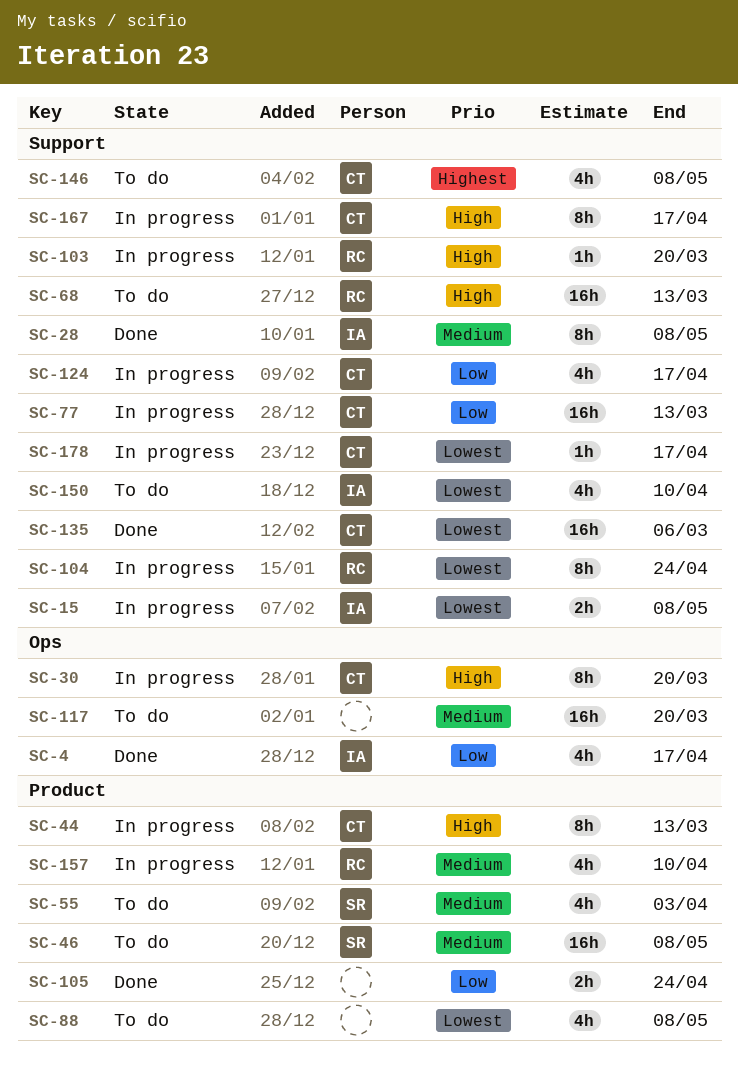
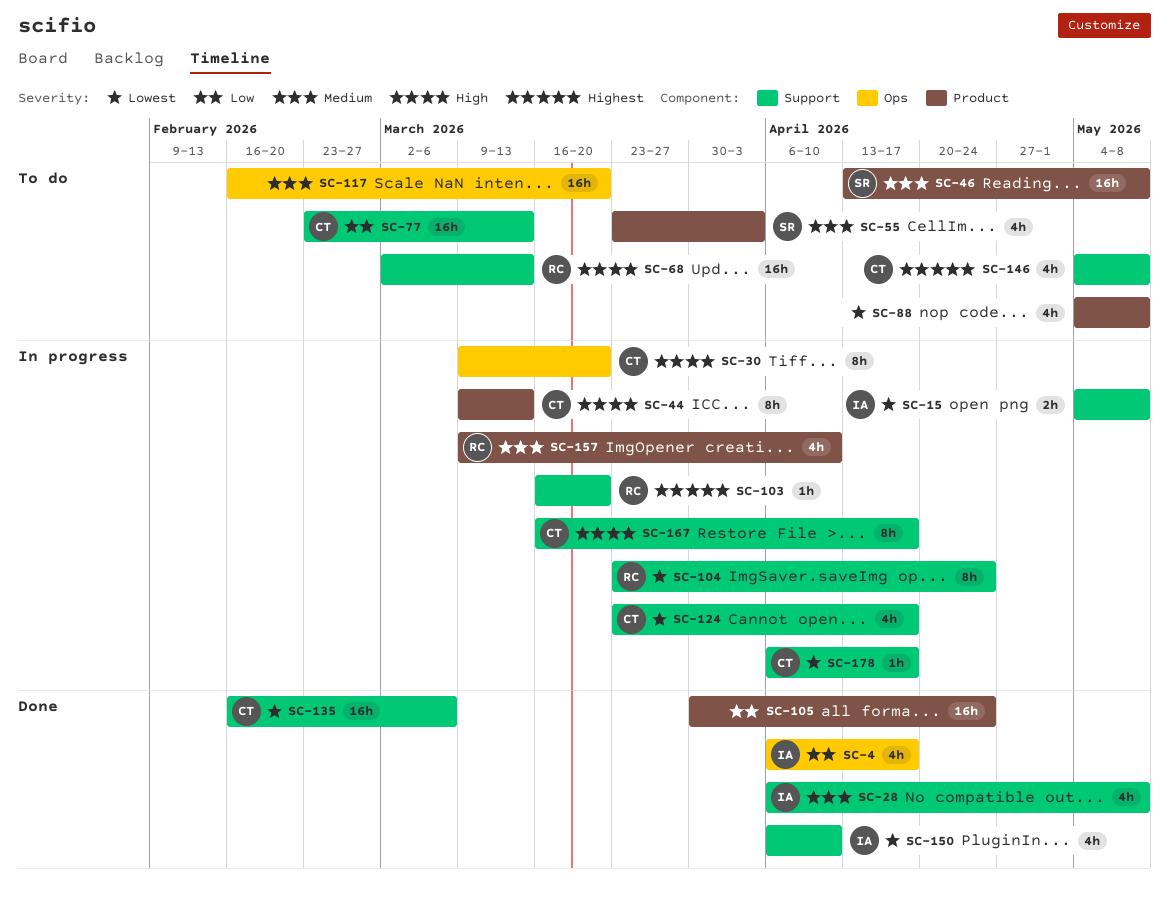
SC-28, estimate: 8h -> 4h
SC-77, status: In progress -> To do
SC-103, priority: High -> Highest
SC-105, estimate: 2h -> 16h
SC-124, priority: Low -> Lowest
SC-150, status: To do -> Done

